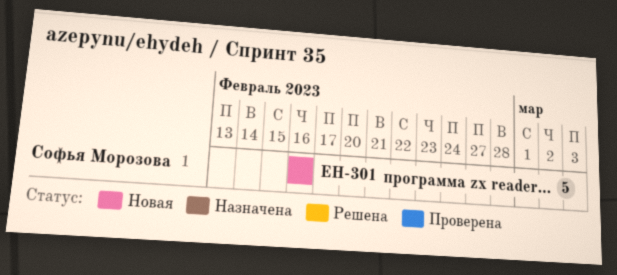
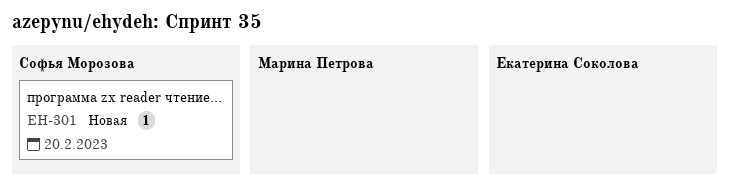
EH-301, estimate: 5 -> 1
EH-301, due: Feb 16 -> Feb 20

